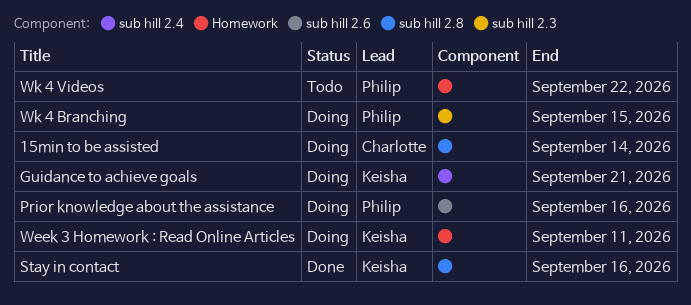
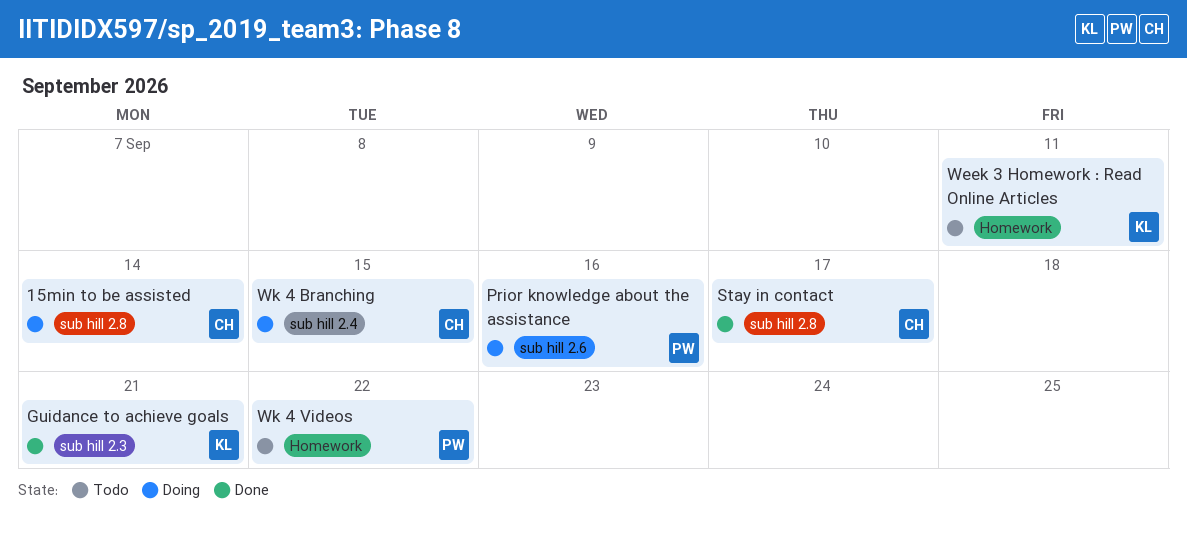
Guidance to achieve goals, status: Doing -> Done
Guidance to achieve goals, label: sub hill 2.4 -> sub hill 2.3
Stay in contact, owner: Keisha -> Charlotte
Stay in contact, due: Sep 16 -> Sep 17
Week 3 Homework : Read Online Articles, status: Doing -> Todo
Wk 4 Branching, owner: Philip -> Charlotte
Wk 4 Branching, label: sub hill 2.3 -> sub hill 2.4

